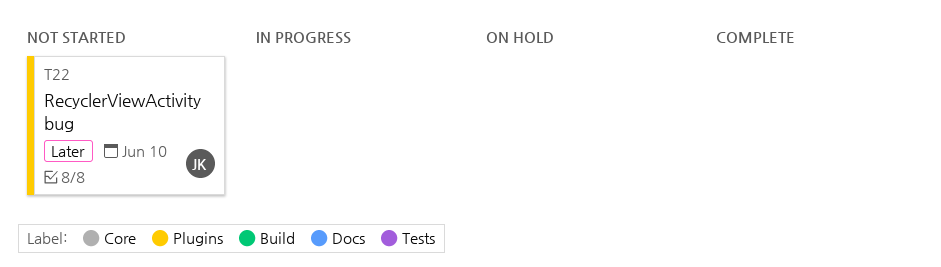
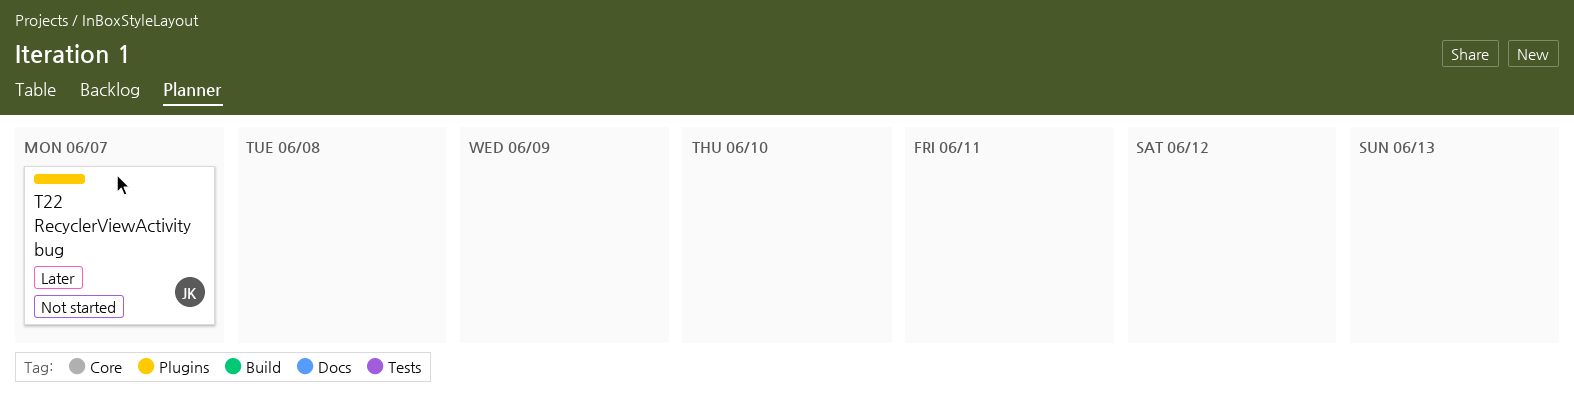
T22, due: Jun 10 -> Jun 7

